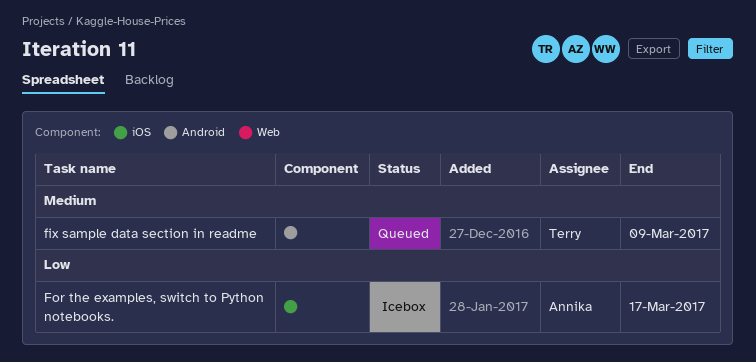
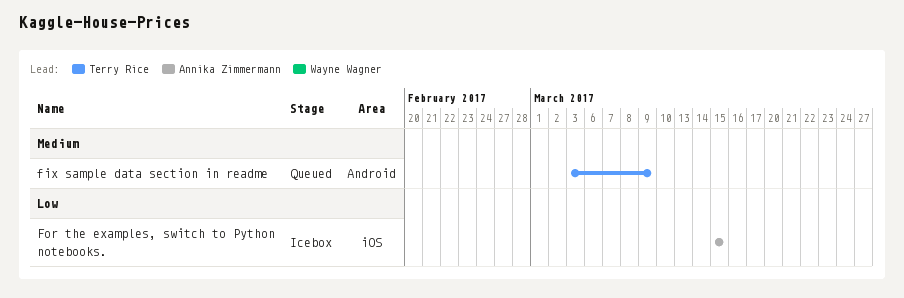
For the examples, switch to Python notebooks., due: Mar 17 -> Mar 15

